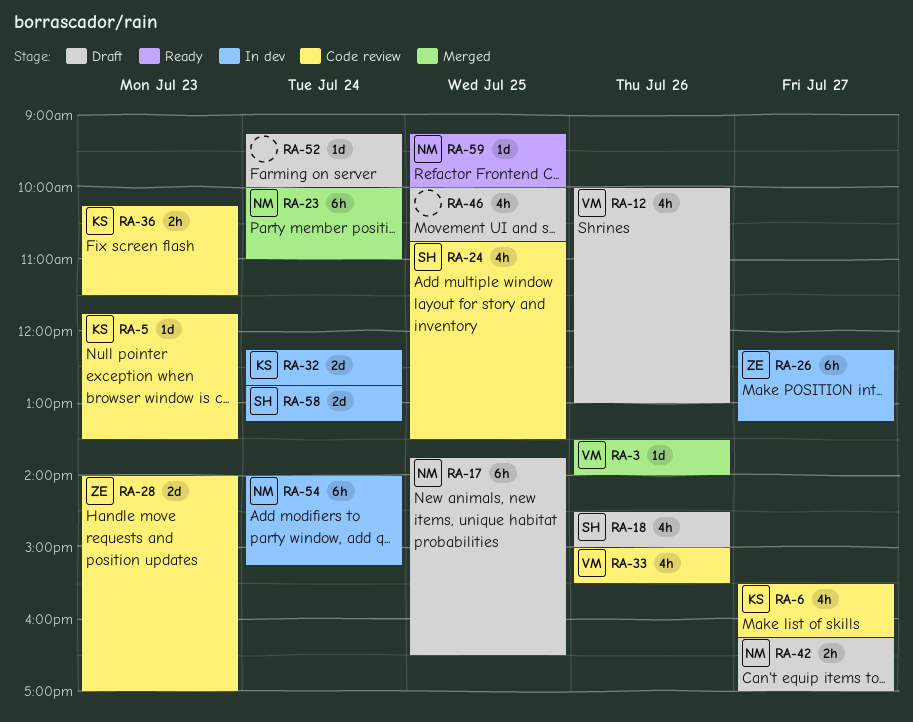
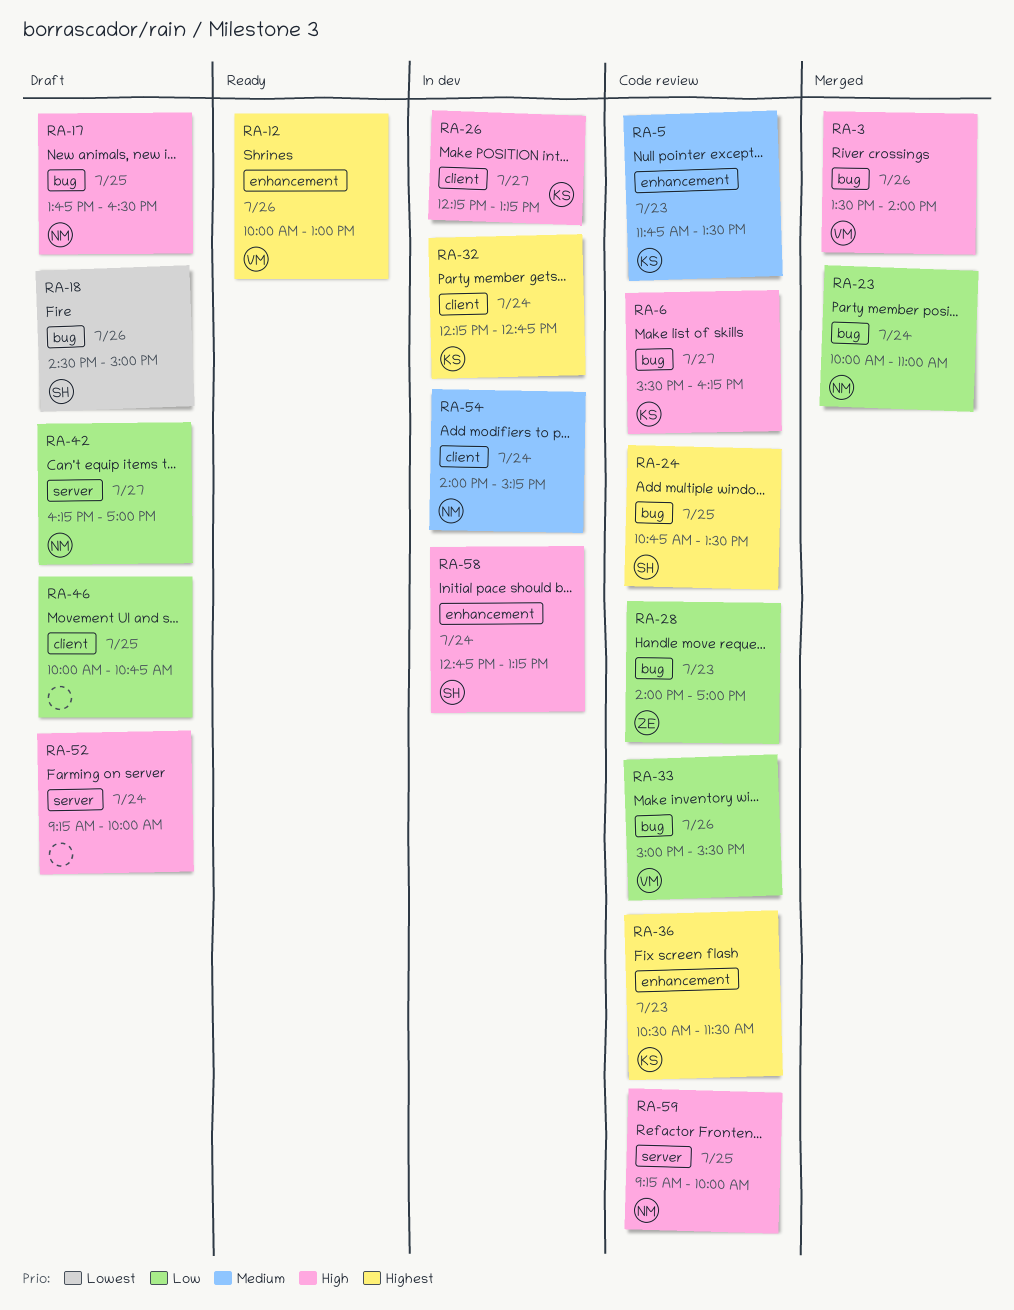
RA-12, status: Draft -> Ready
RA-26, owner: ZE -> KS
RA-36, begins: 10:15 -> 10:30
RA-59, status: Ready -> Code review

